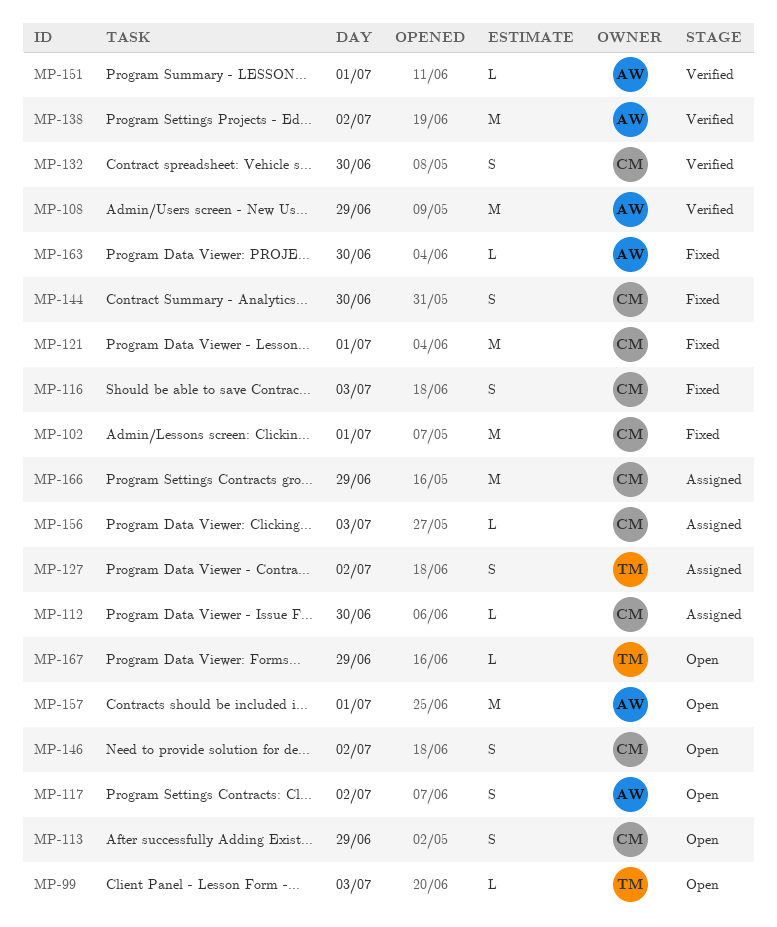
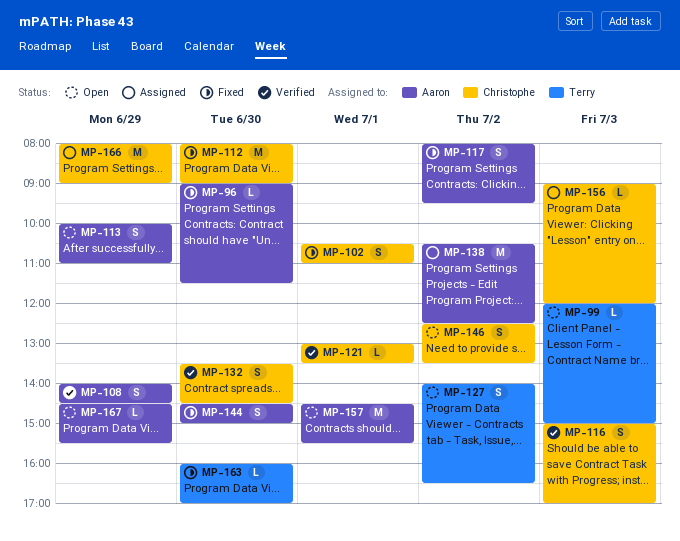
MP-96: none -> present
MP-102, estimate: M -> S
MP-108, estimate: M -> S
MP-112, status: Assigned -> Fixed
MP-112, estimate: L -> M
MP-113, owner: Christophe -> Aaron
MP-116, status: Fixed -> Verified
MP-117, status: Open -> Fixed
MP-121, status: Fixed -> Verified
MP-121, estimate: M -> L
MP-127, status: Assigned -> Open
MP-138, status: Verified -> Assigned
MP-144, owner: Christophe -> Aaron
MP-151: present -> none
MP-163, owner: Aaron -> Terry
MP-167, owner: Terry -> Aaron

